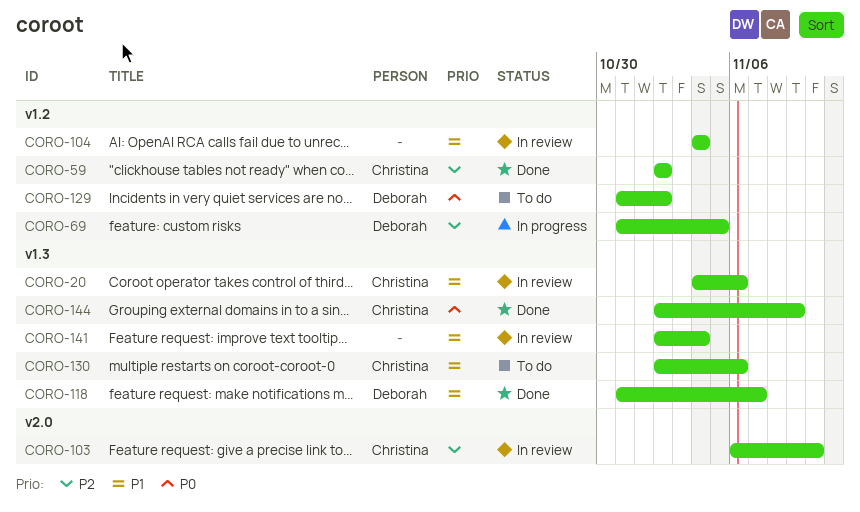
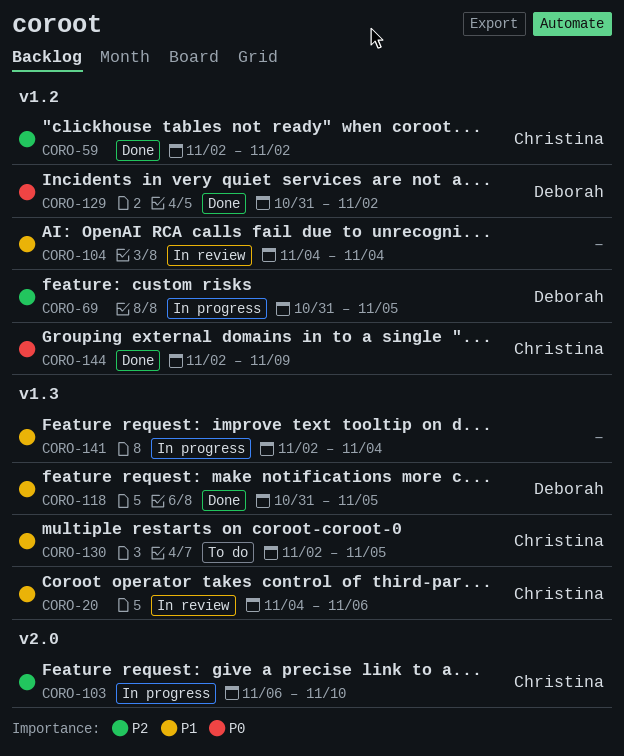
CORO-103, status: In review -> In progress
CORO-118, due: Nov 7 -> Nov 5
CORO-129, status: To do -> Done
CORO-130, due: Nov 6 -> Nov 5
CORO-141, status: In review -> In progress
CORO-144, label: v1.3 -> v1.2

